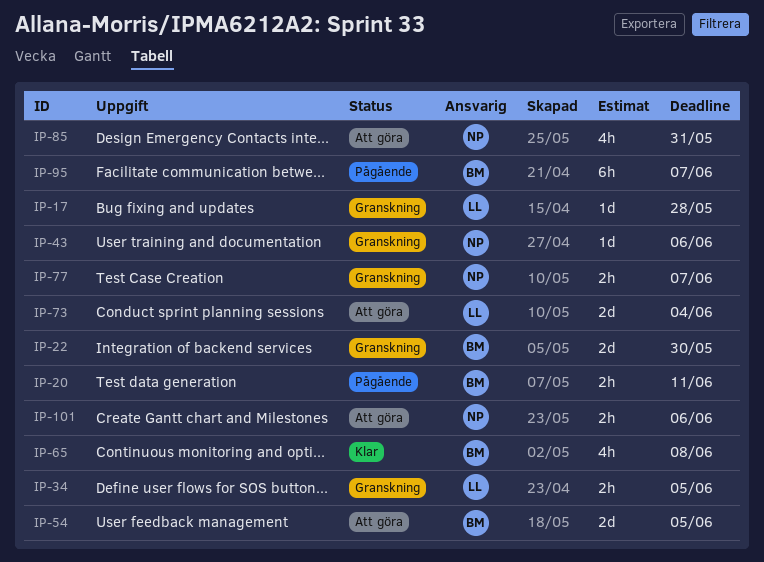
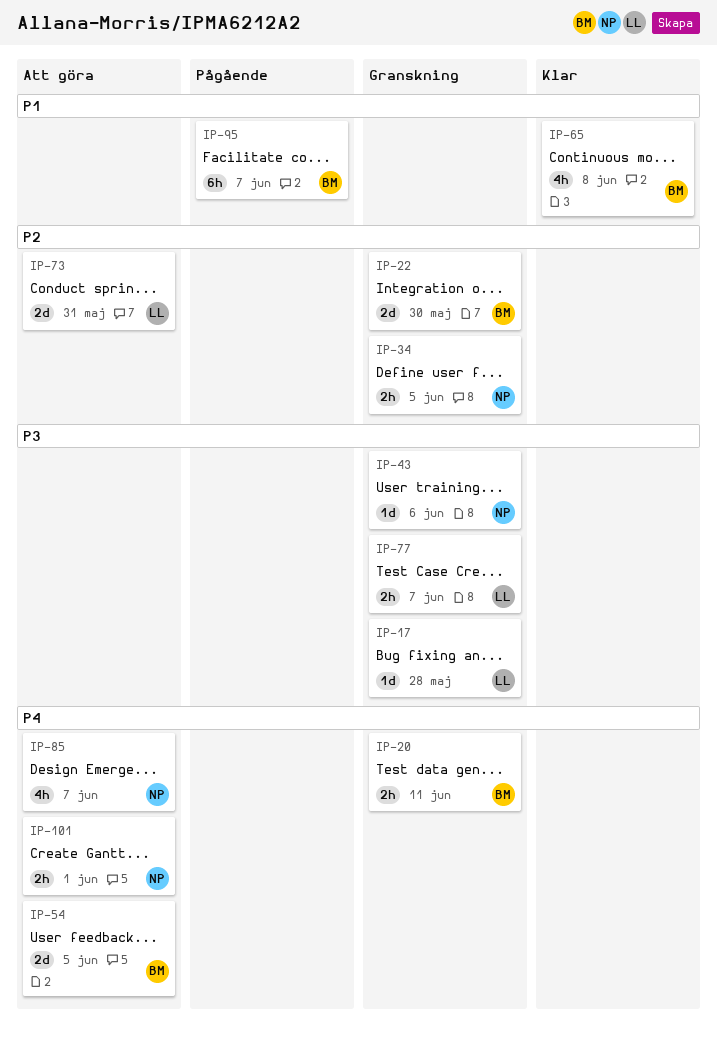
IP-20, status: Pågående -> Granskning
IP-34, owner: LL -> NP
IP-73, due: Jun 4 -> May 31
IP-77, owner: NP -> LL
IP-85, due: May 31 -> Jun 7
IP-101, due: Jun 6 -> Jun 1

